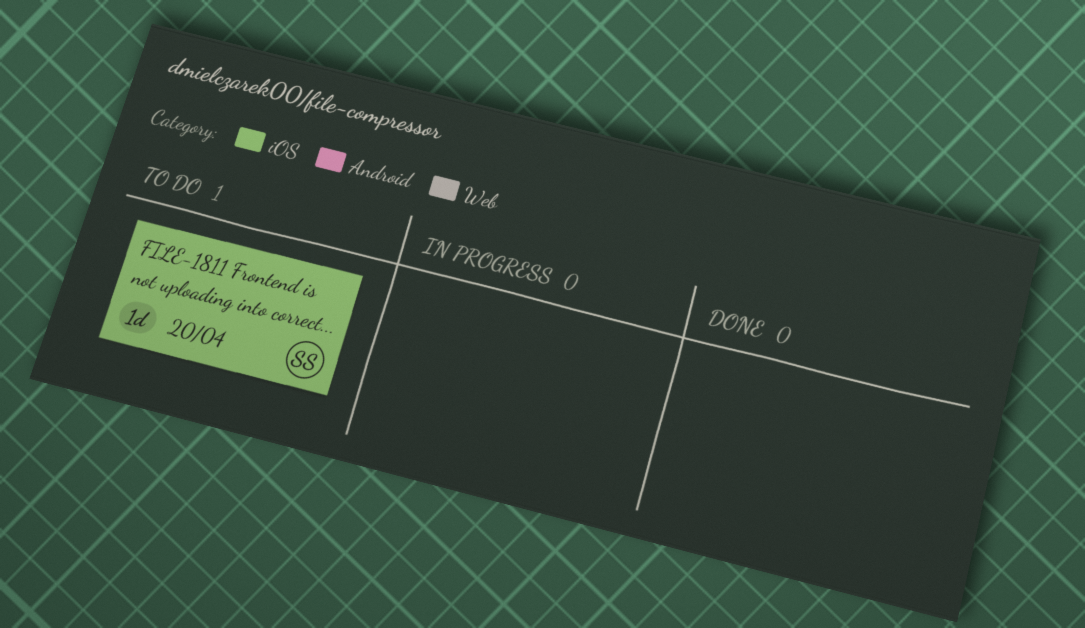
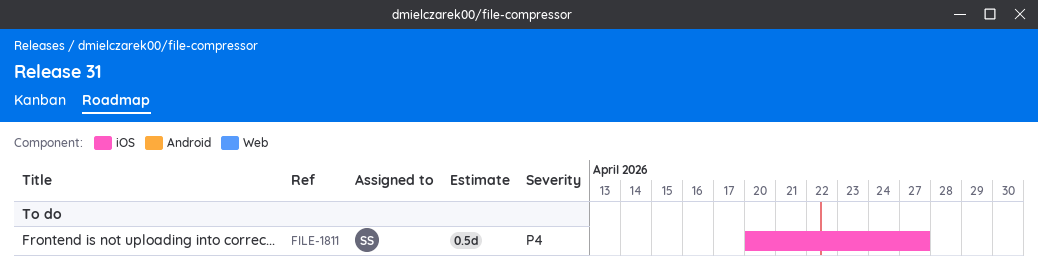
FILE-1811, estimate: 1d -> 0.5d
FILE-1811, due: Apr 20 -> Apr 27

